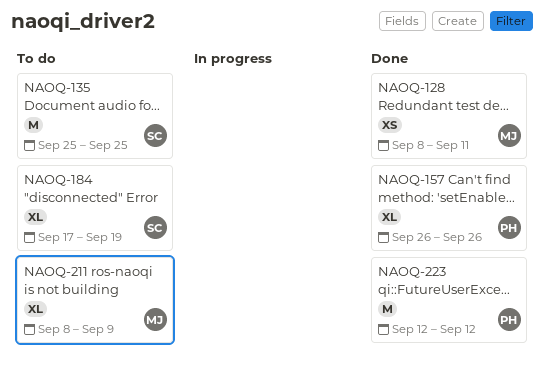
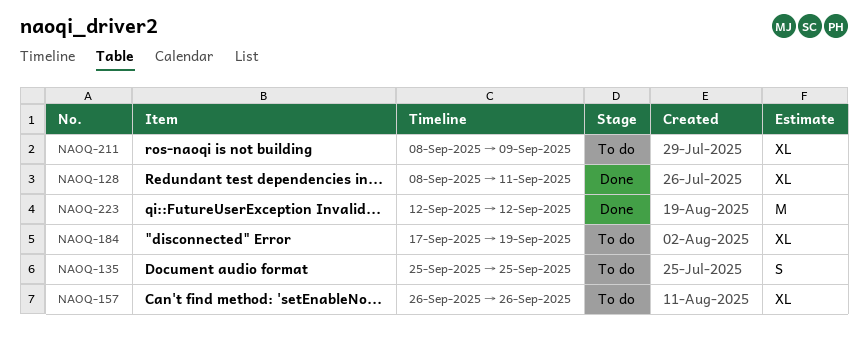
NAOQ-128, estimate: XS -> XL
NAOQ-135, estimate: M -> S
NAOQ-157, status: Done -> To do

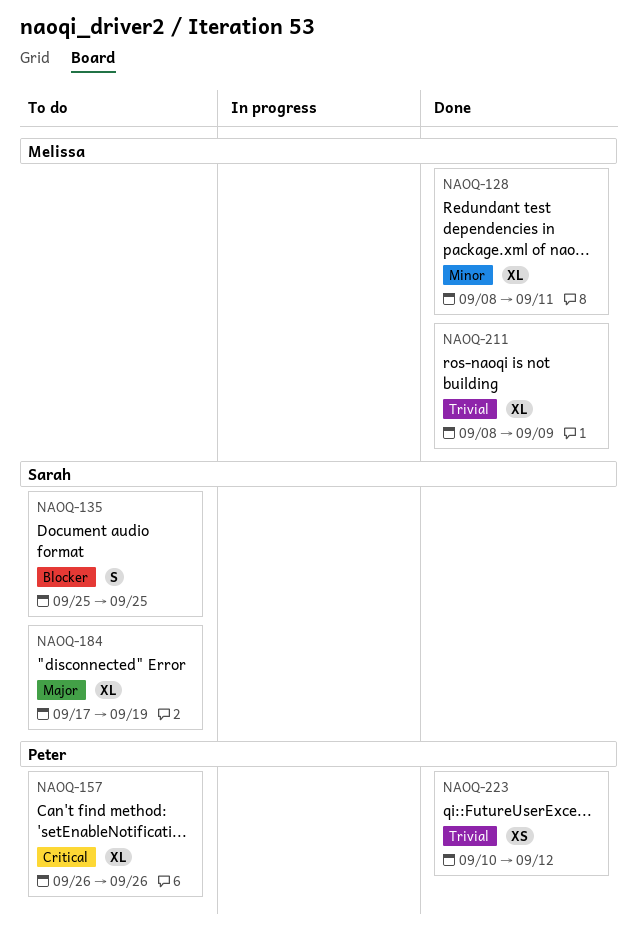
NAOQ-211, status: To do -> Done
NAOQ-223, estimate: M -> XS
NAOQ-223, start: Sep 12 -> Sep 10

